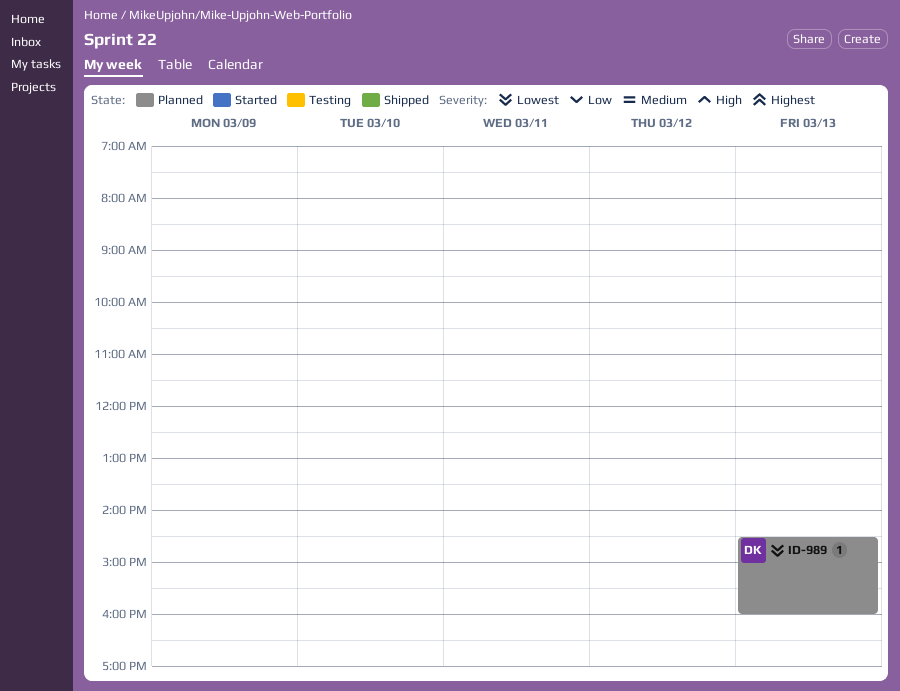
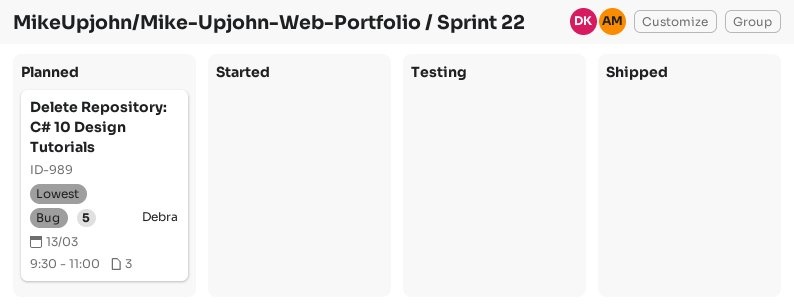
ID-989, estimate: 1 -> 5
ID-989, begins: 14:30 -> 09:30
ID-989, ends: 16:00 -> 11:00

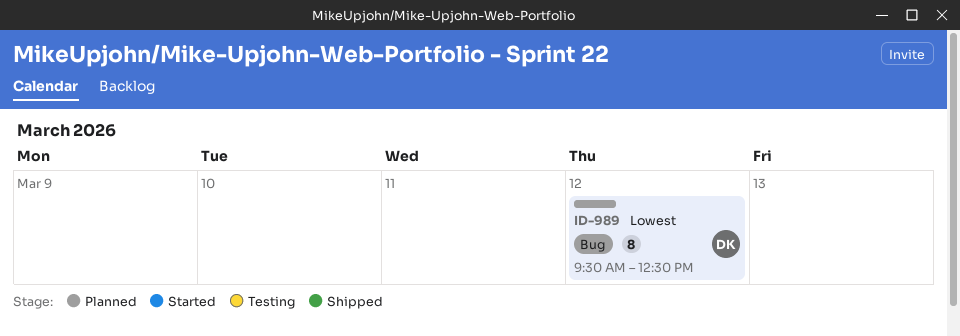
ID-989, estimate: 5 -> 8
ID-989, day: Mar 13 -> Mar 12
ID-989, ends: 11:00 -> 12:30

